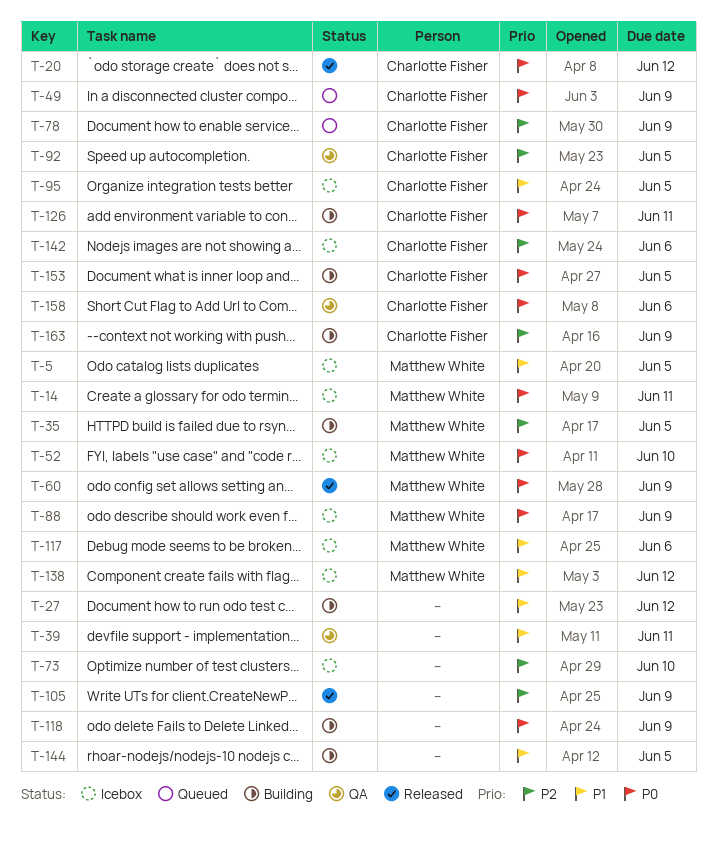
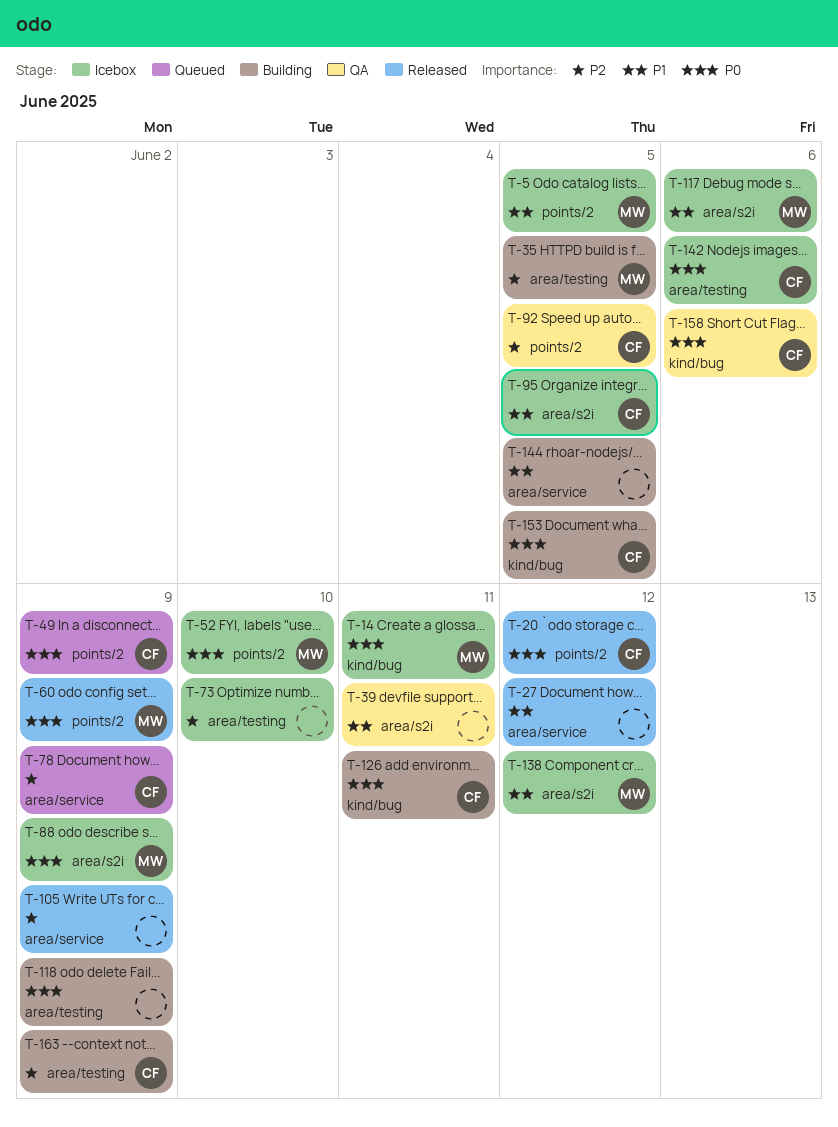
T-27, status: Building -> Released
T-142, priority: P2 -> P0

